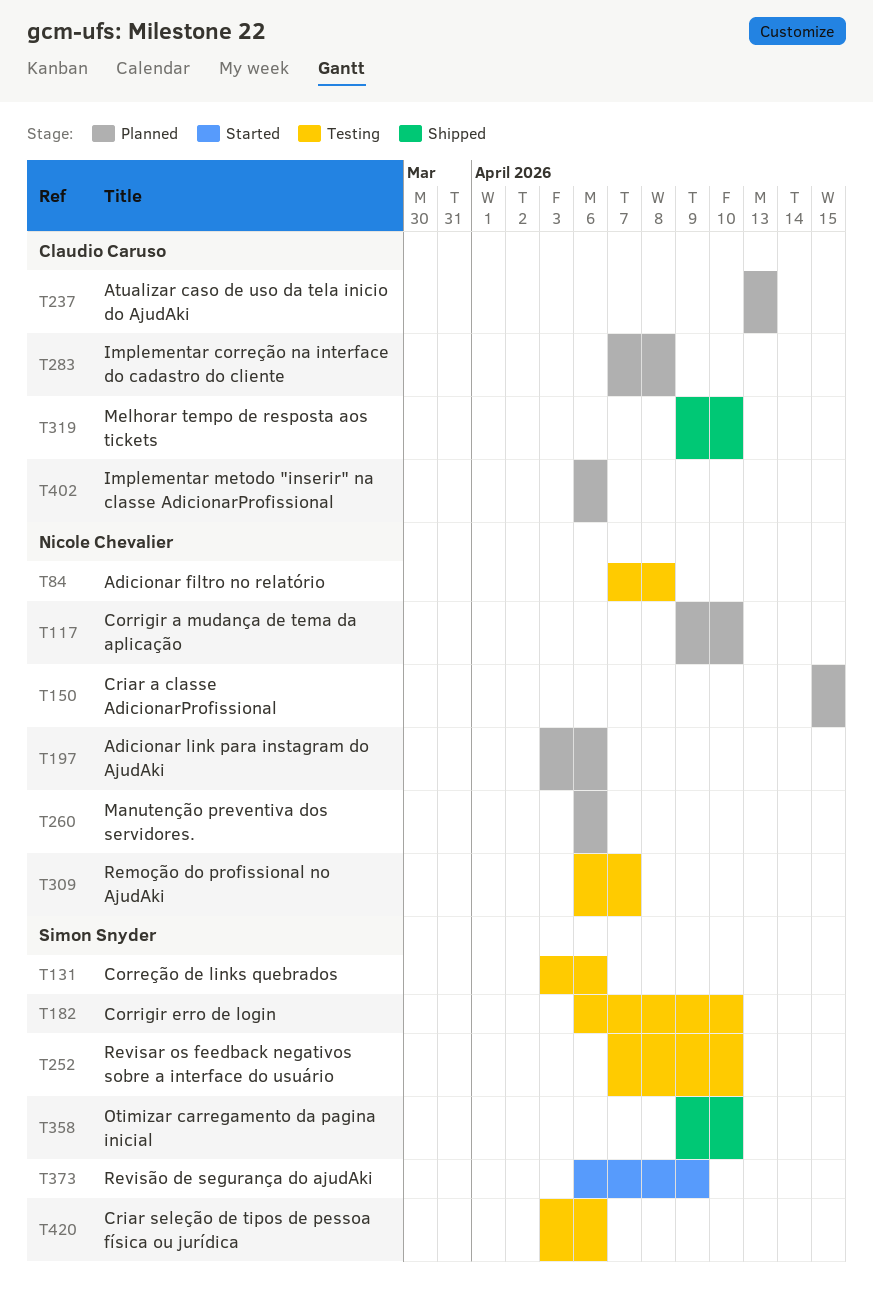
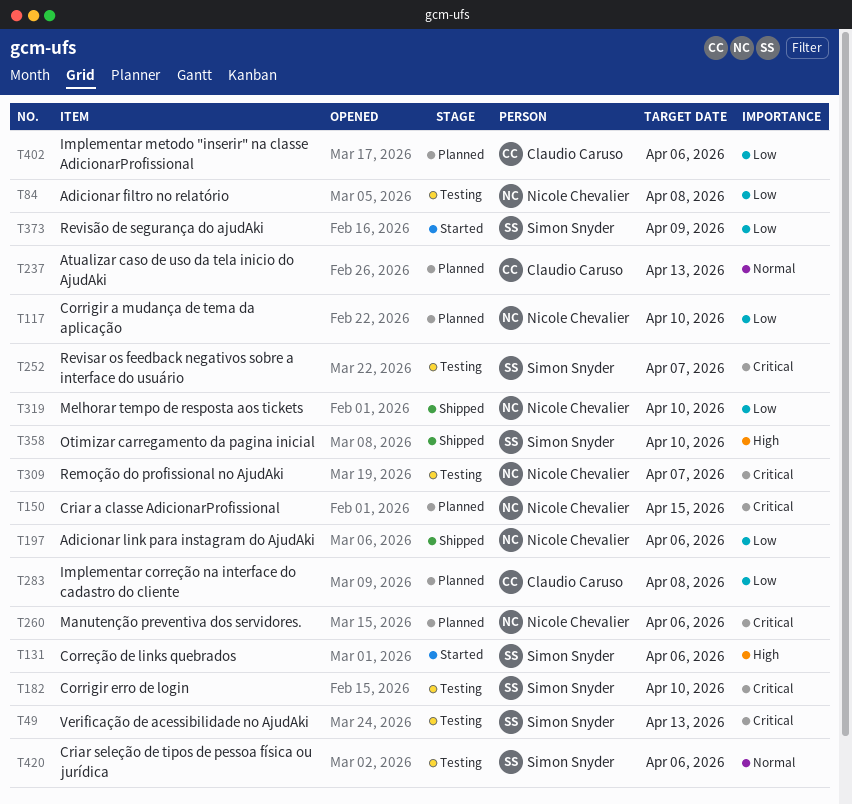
T49: none -> present
T131, status: Testing -> Started
T197, status: Planned -> Shipped
T252, due: Apr 10 -> Apr 7
T319, owner: Claudio Caruso -> Nicole Chevalier

